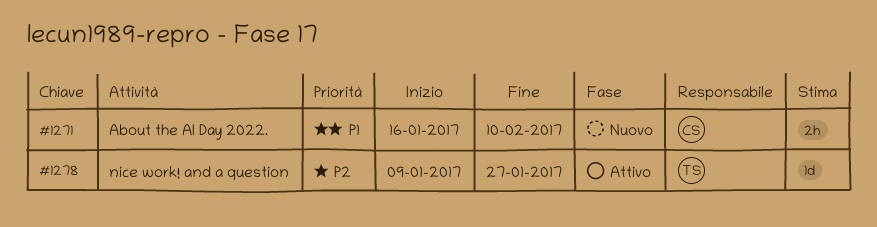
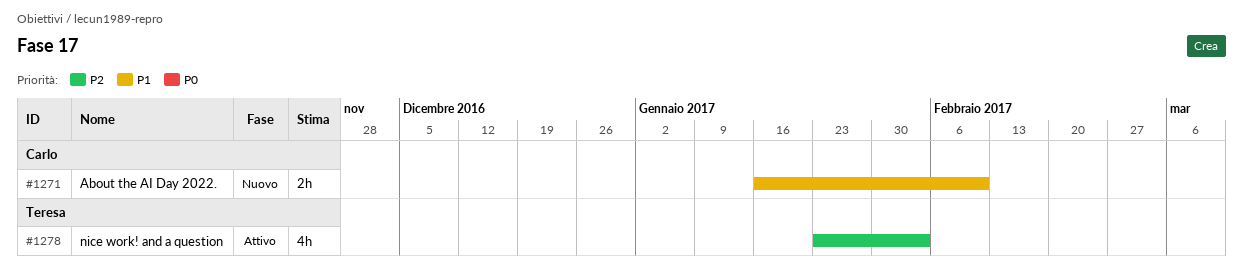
#1278, estimate: 1d -> 4h
#1278, start: Jan 9 -> Jan 23
#1278, due: Jan 27 -> Feb 3

